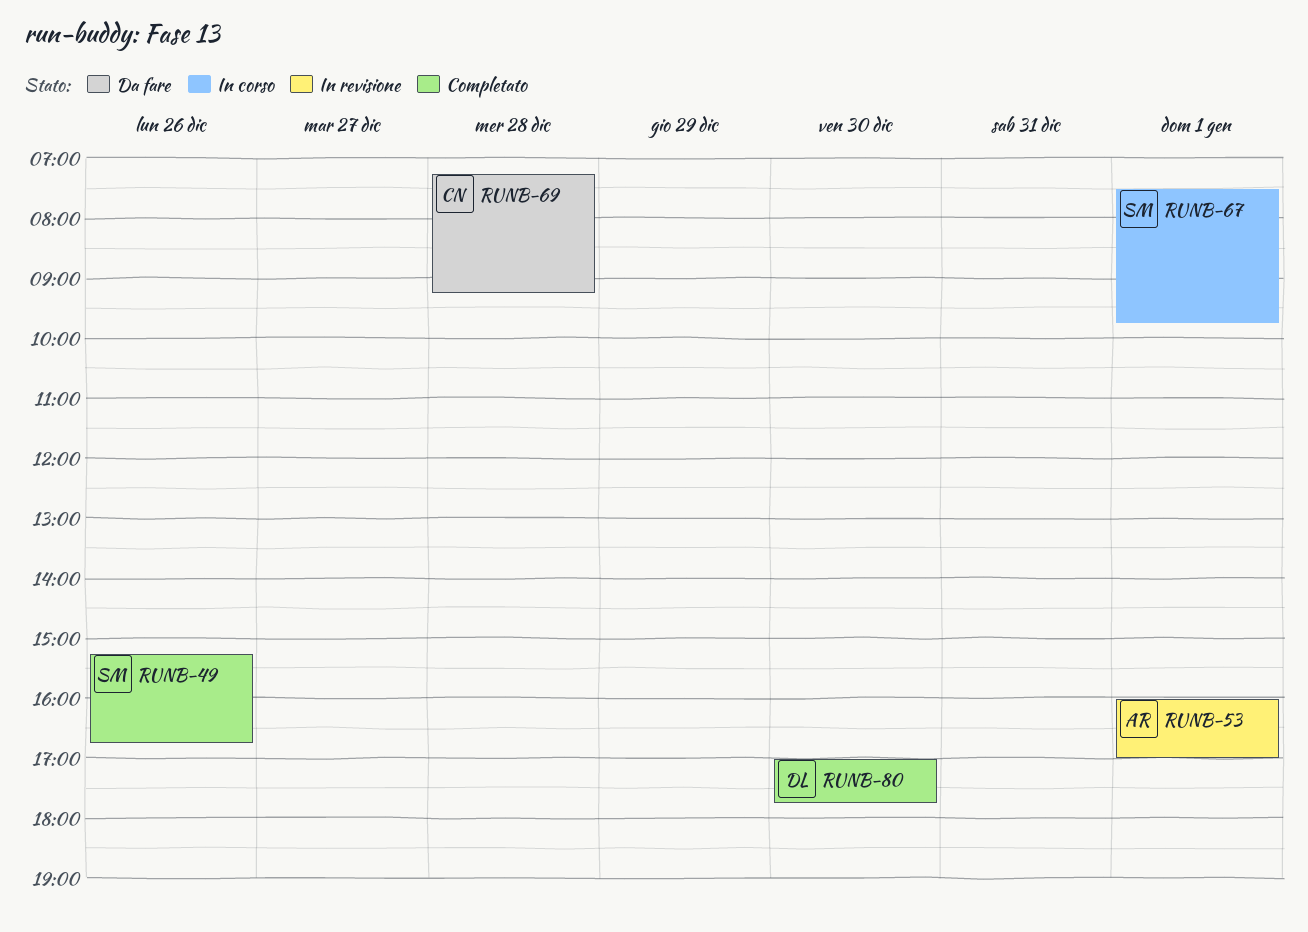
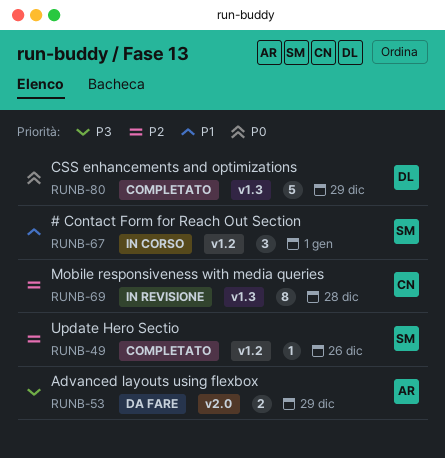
RUNB-53, status: In revisione -> Da fare
RUNB-53, day: Jan 1 -> Dec 29
RUNB-69, status: Da fare -> In revisione
RUNB-80, day: Dec 30 -> Dec 29

